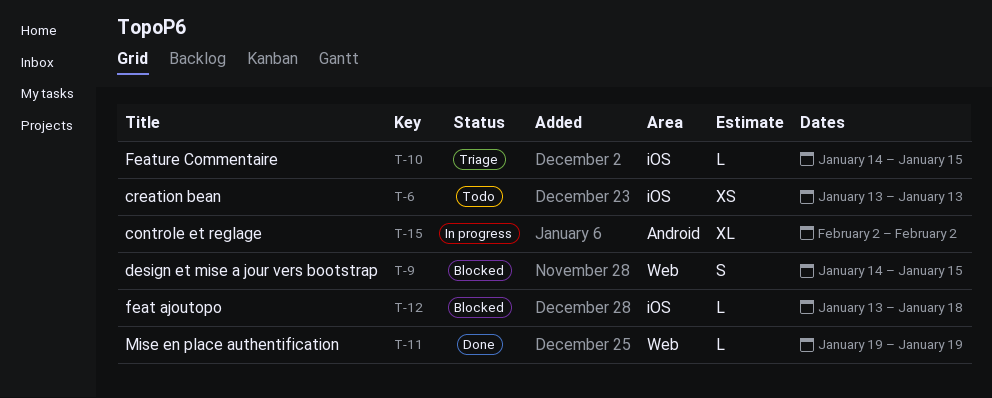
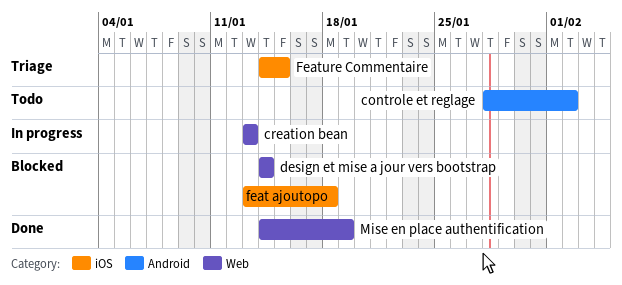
controle et reglage, status: In progress -> Todo
controle et reglage, start: Feb 2 -> Jan 28
creation bean, status: Todo -> In progress
creation bean, label: iOS -> Web
design et mise a jour vers bootstrap, due: Jan 15 -> Jan 14
Mise en place authentification, start: Jan 19 -> Jan 14

